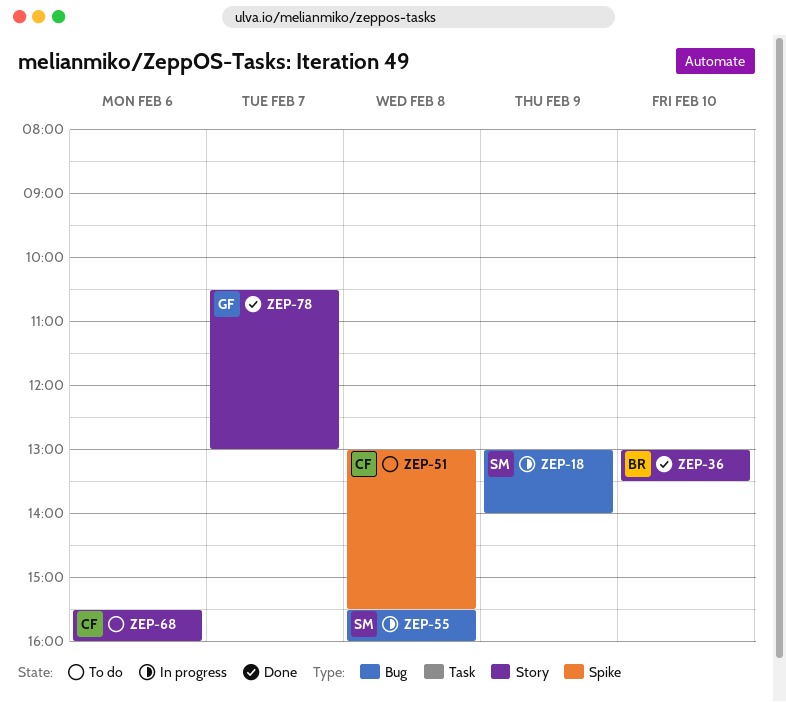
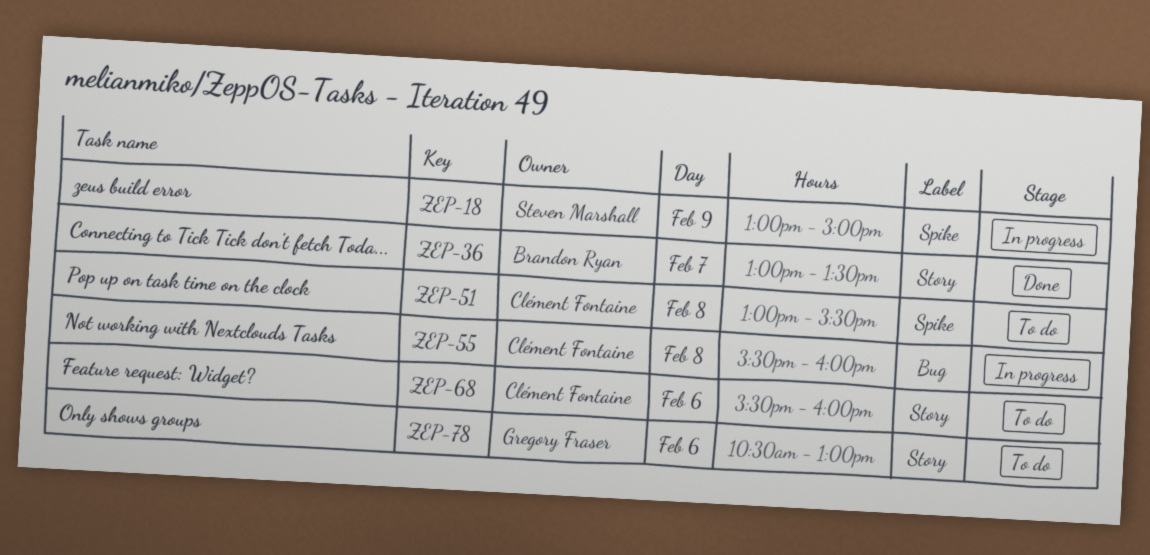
ZEP-18, label: Bug -> Spike
ZEP-18, ends: 14:00 -> 15:00
ZEP-36, day: Feb 10 -> Feb 7
ZEP-55, owner: Steven Marshall -> Clément Fontaine
ZEP-78, status: Done -> To do
ZEP-78, day: Feb 7 -> Feb 6

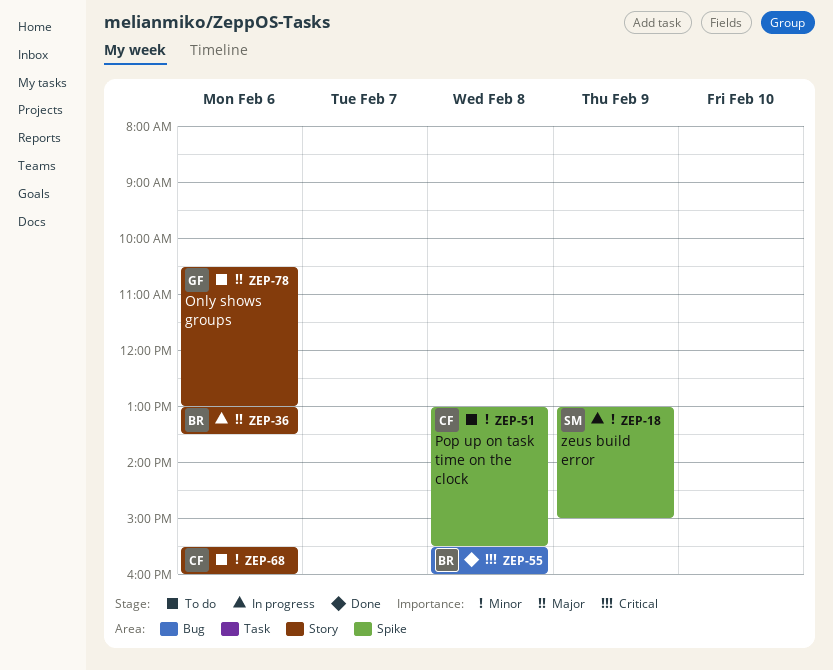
ZEP-36, status: Done -> In progress
ZEP-36, day: Feb 7 -> Feb 6
ZEP-55, status: In progress -> Done
ZEP-55, owner: Clément Fontaine -> Brandon Ryan

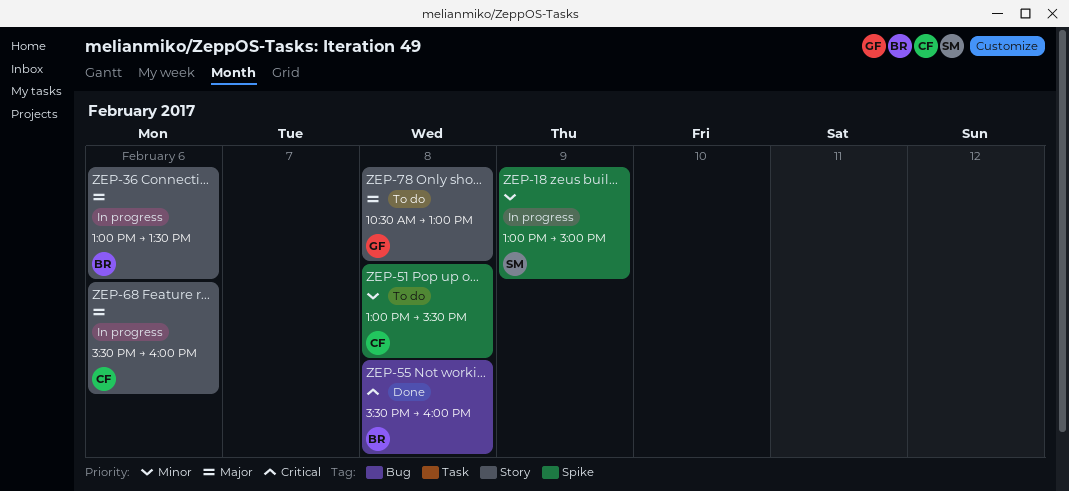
ZEP-68, status: To do -> In progress
ZEP-68, priority: Minor -> Major
ZEP-78, day: Feb 6 -> Feb 8

